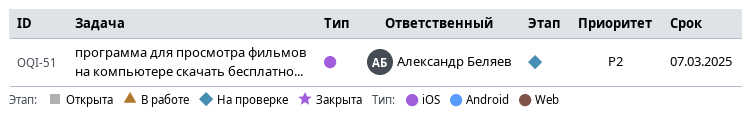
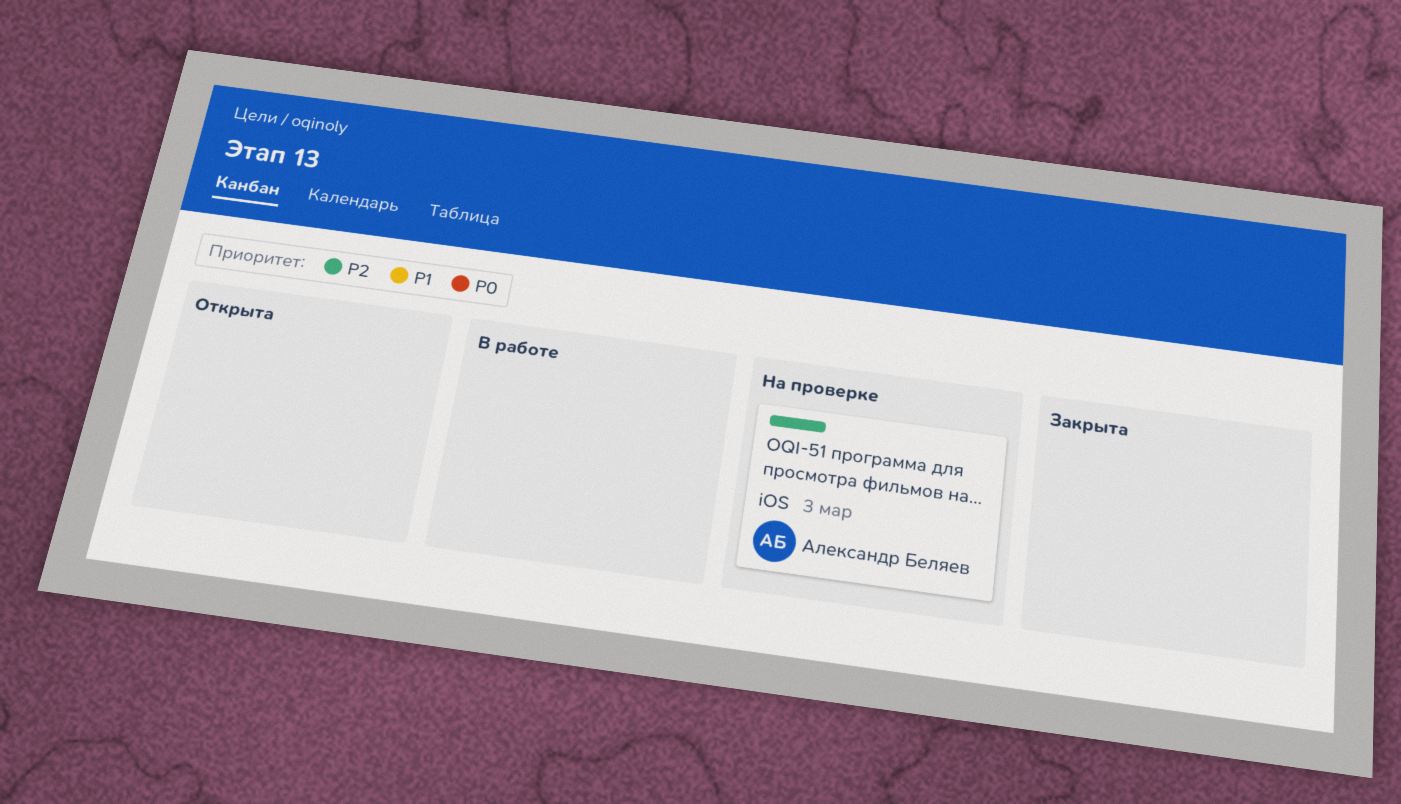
OQI-51, due: Mar 7 -> Mar 3

